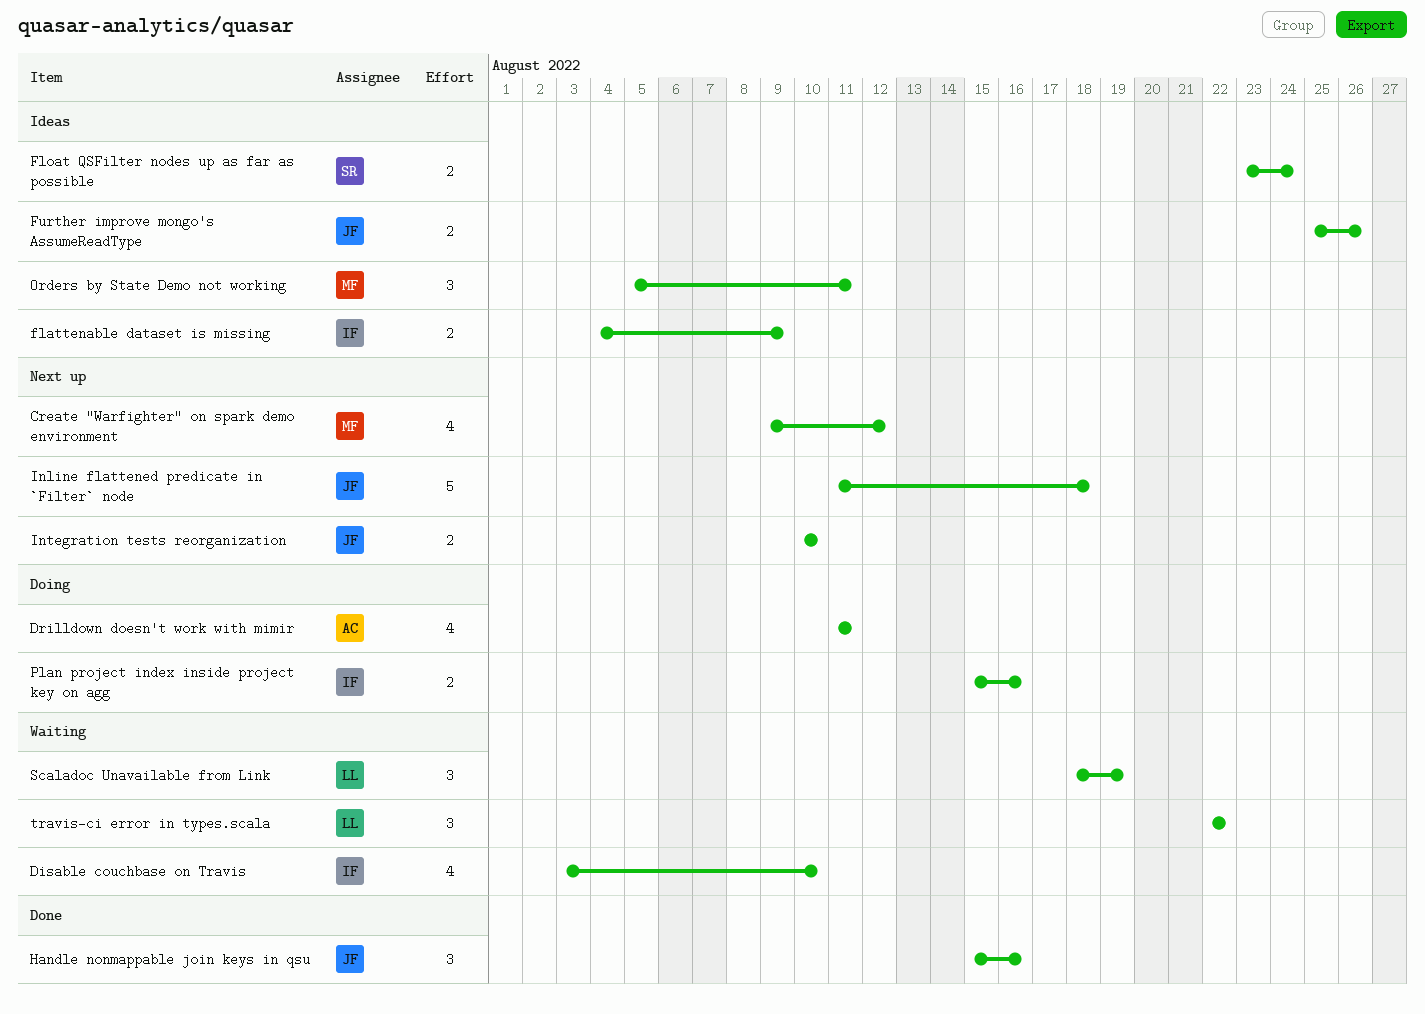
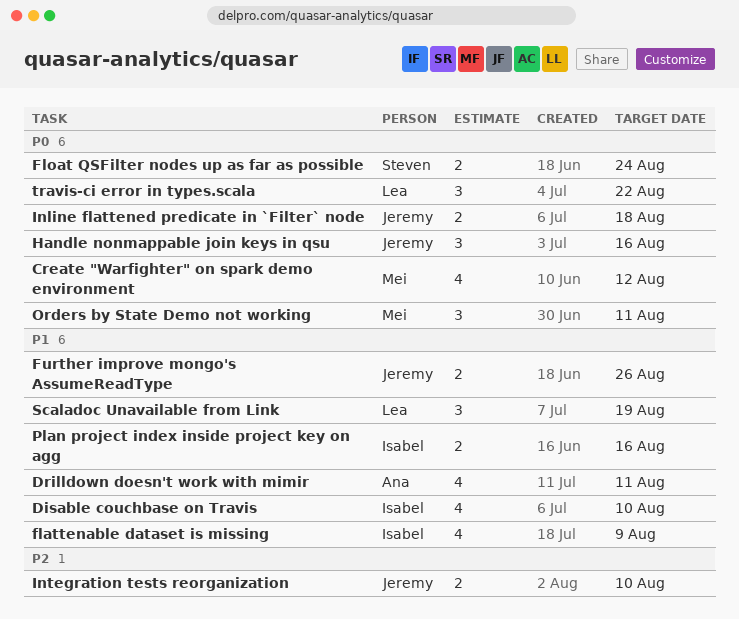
flattenable dataset is missing, estimate: 2 -> 4
Inline flattened predicate in `Filter` node, estimate: 5 -> 2

